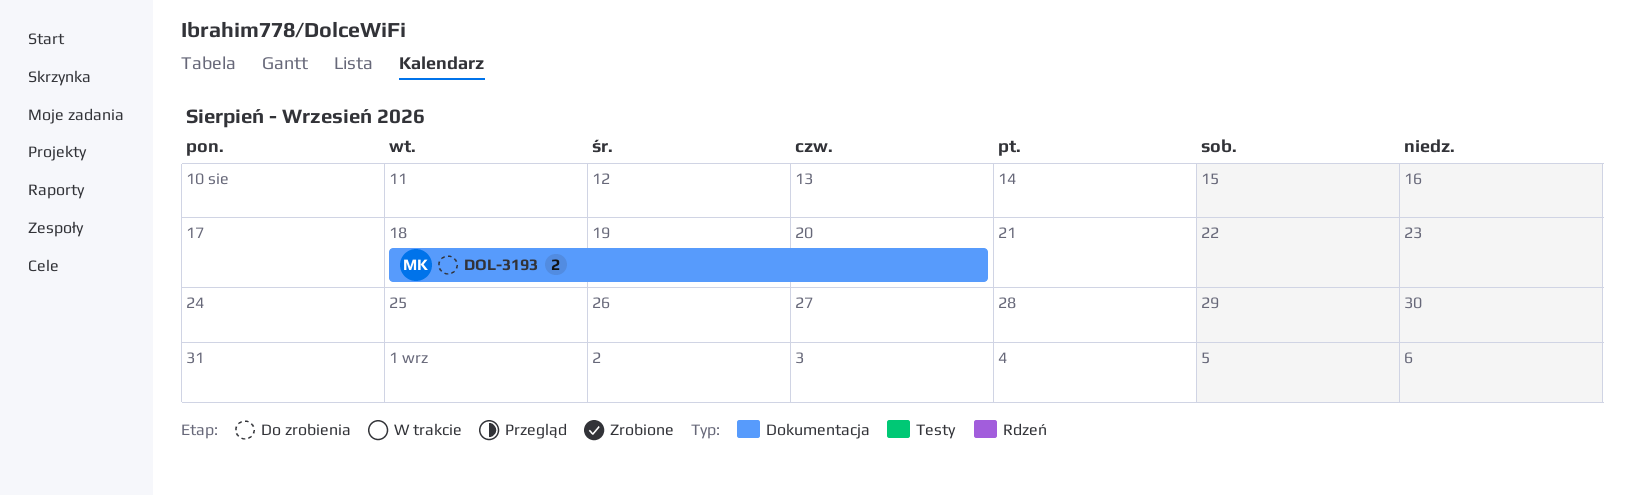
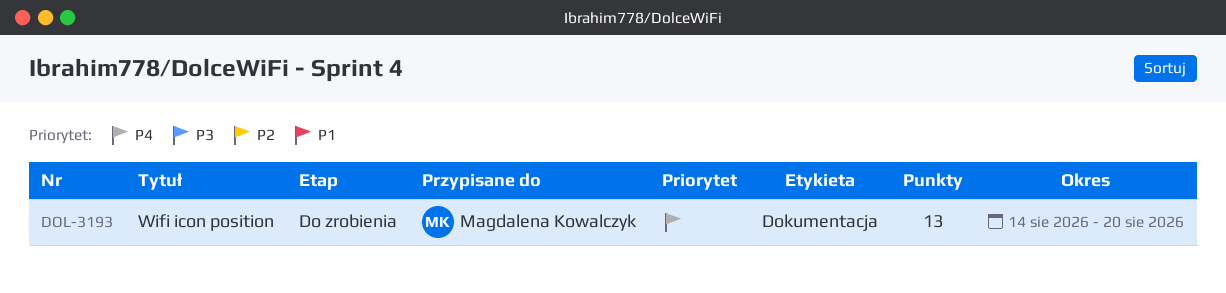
DOL-3193, estimate: 2 -> 13
DOL-3193, start: Aug 18 -> Aug 14

